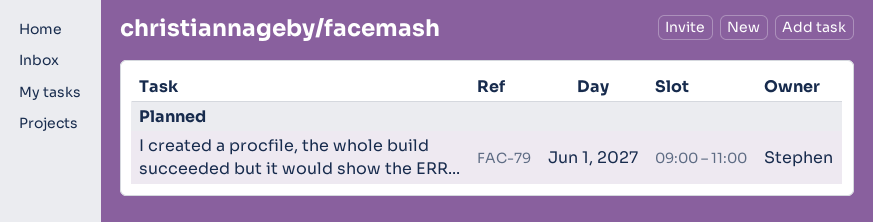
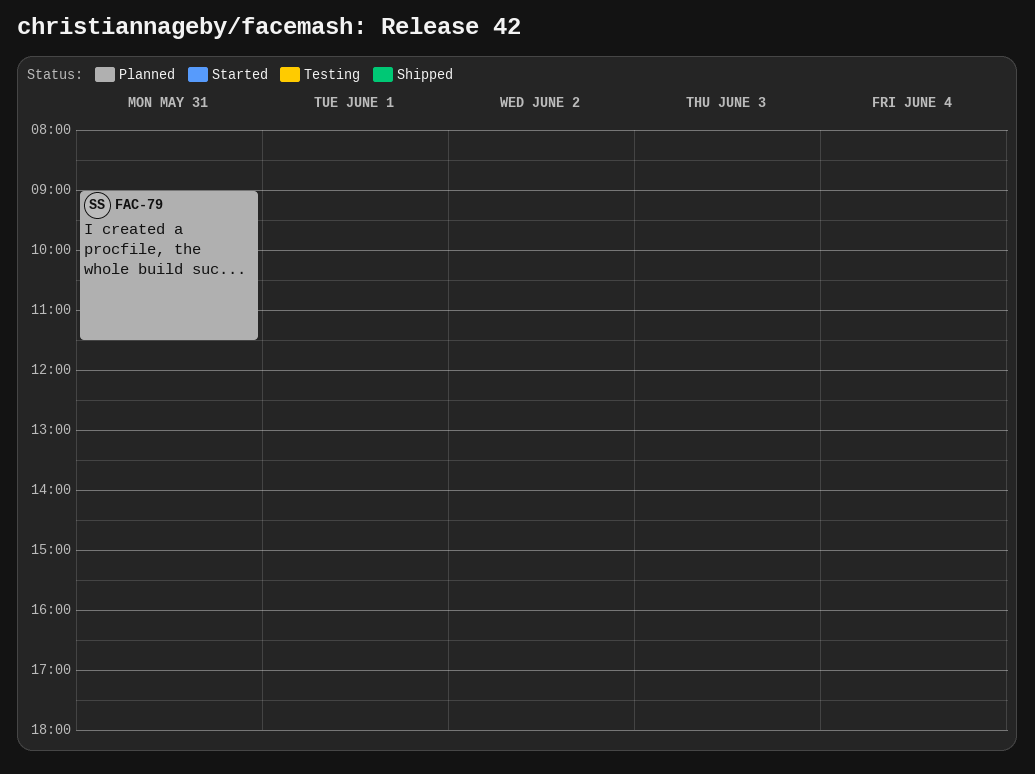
FAC-79, day: Jun 1 -> May 31
FAC-79, ends: 11:00 -> 11:30

